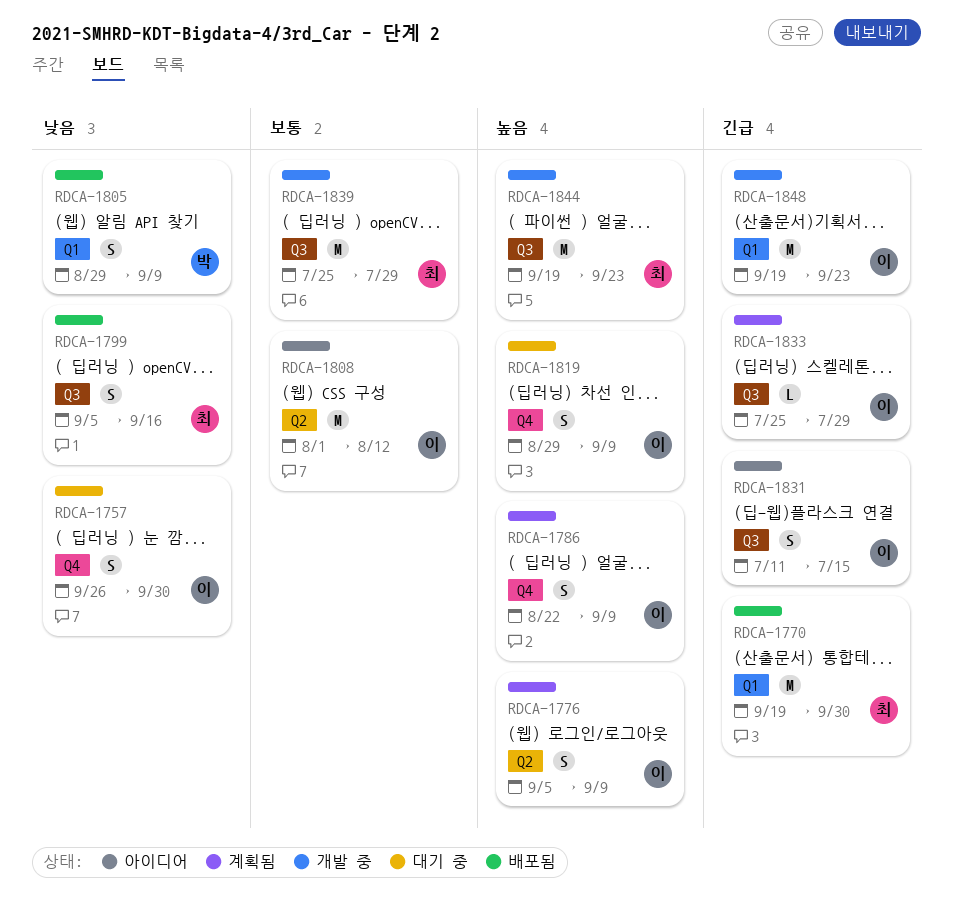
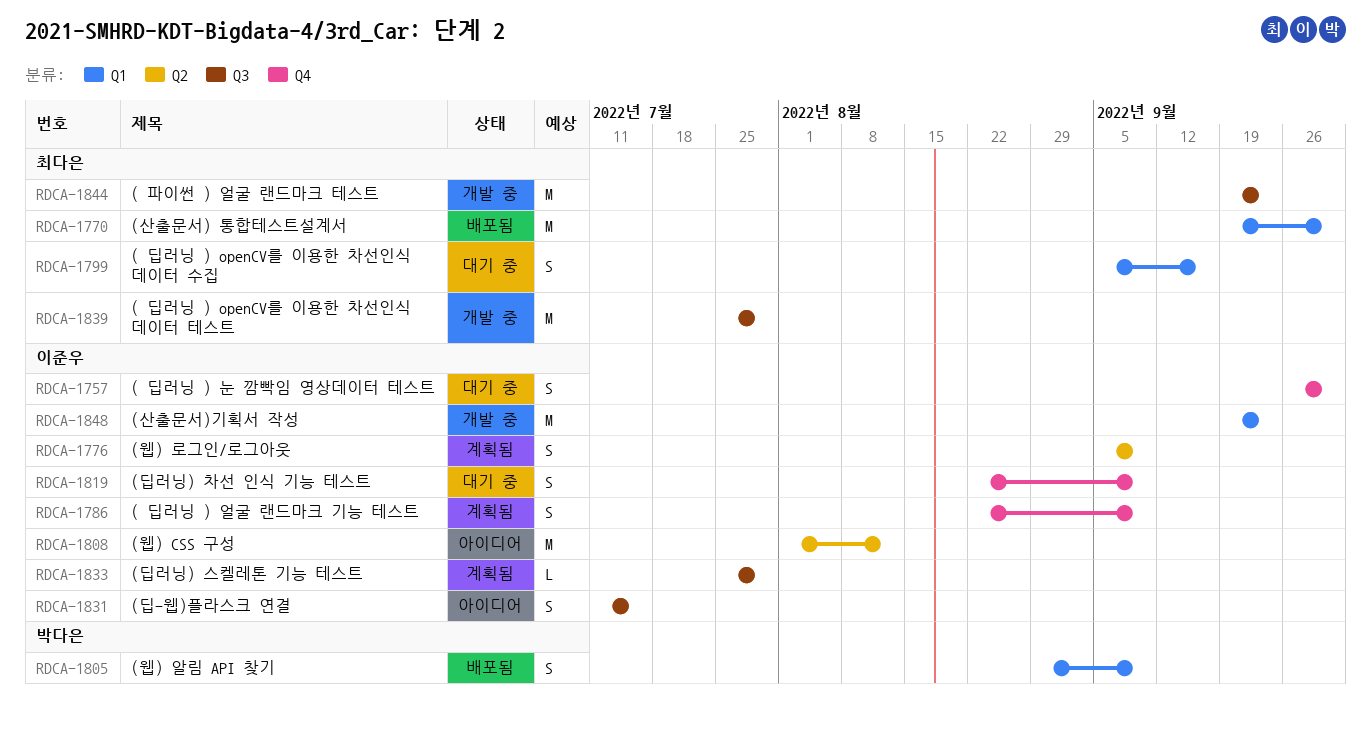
RDCA-1799, status: 배포됨 -> 대기 중
RDCA-1799, label: Q3 -> Q1
RDCA-1819, start: Aug 29 -> Aug 22

